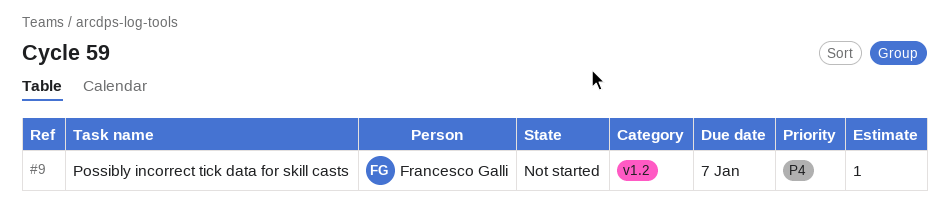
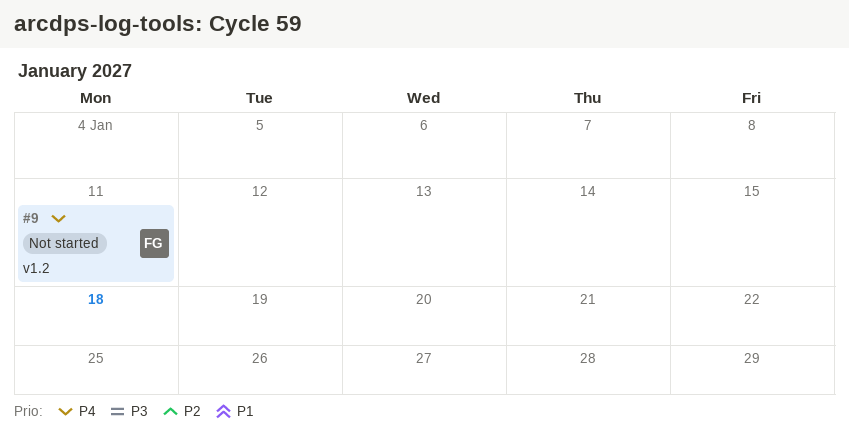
#9, due: Jan 7 -> Jan 11

